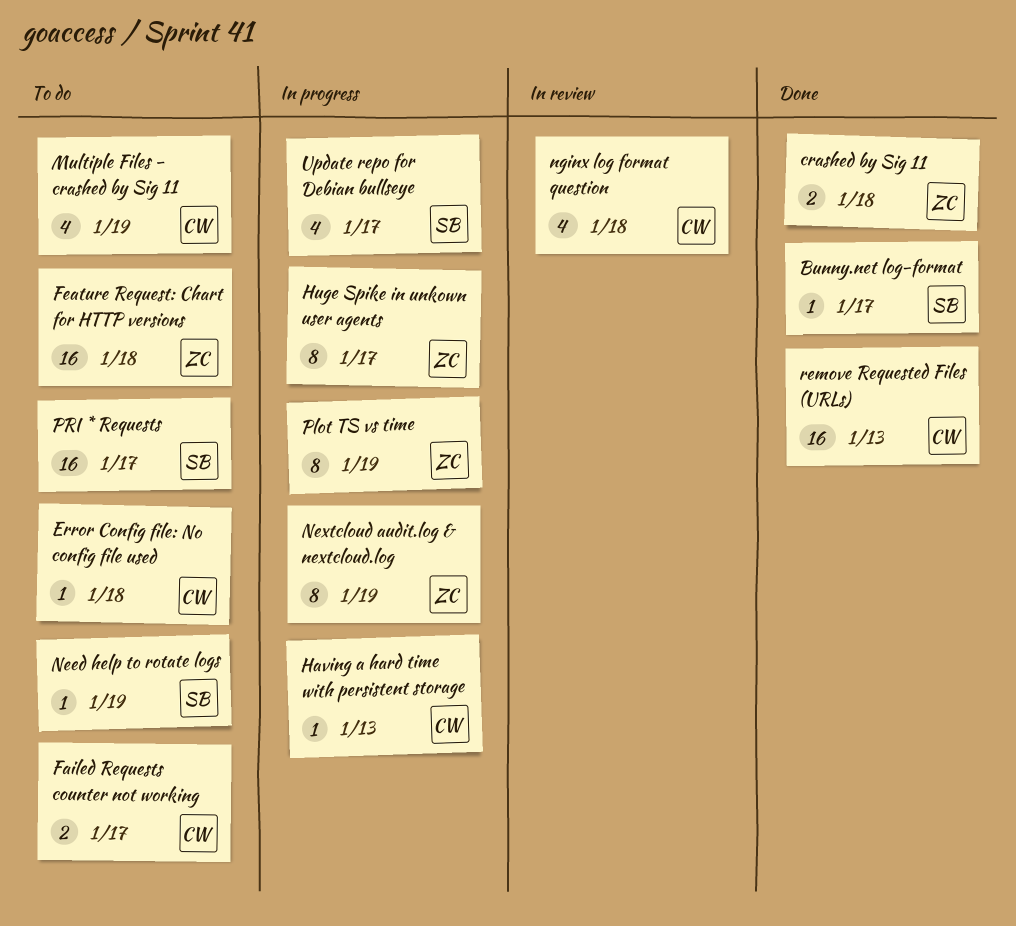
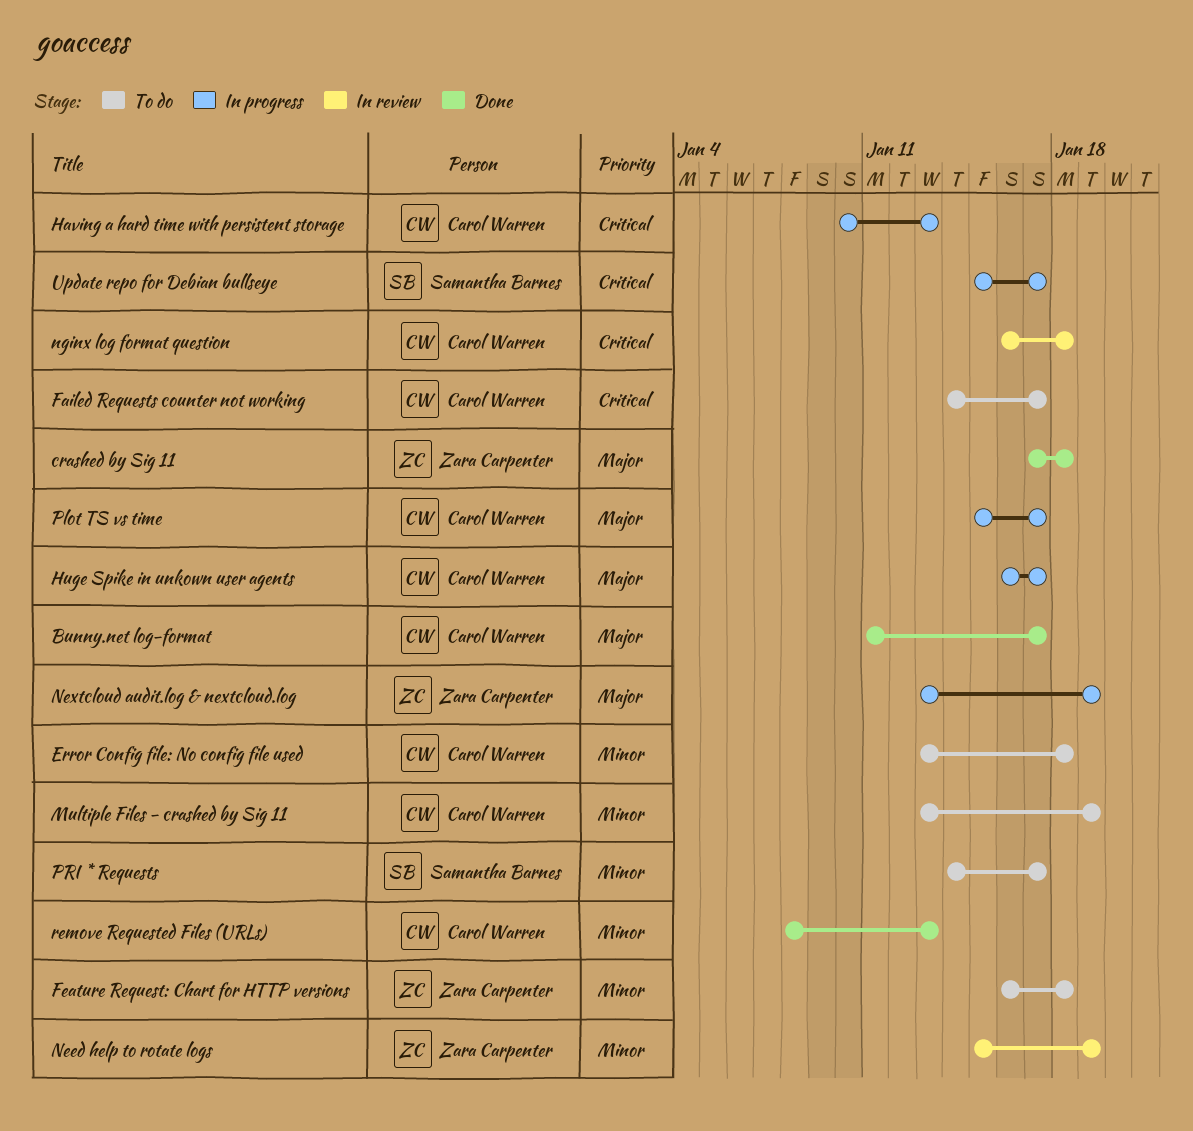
Bunny.net log-format, owner: Samantha Barnes -> Carol Warren
Huge Spike in unkown user agents, owner: Zara Carpenter -> Carol Warren
Need help to rotate logs, status: To do -> In review
Need help to rotate logs, owner: Samantha Barnes -> Zara Carpenter
Plot TS vs time, owner: Zara Carpenter -> Carol Warren
Plot TS vs time, due: Jan 19 -> Jan 17

